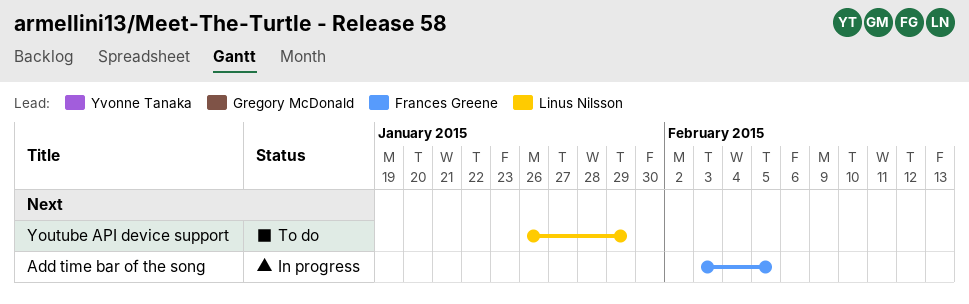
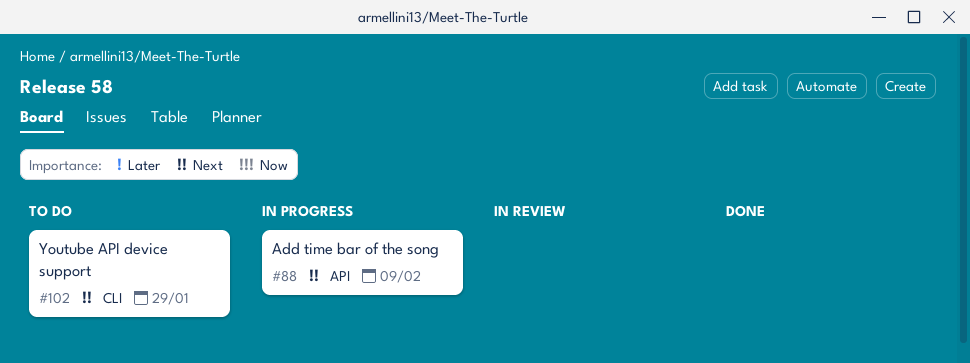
Add time bar of the song, due: Feb 5 -> Feb 9

